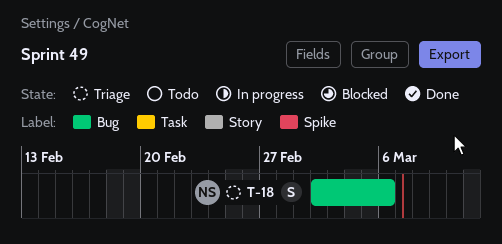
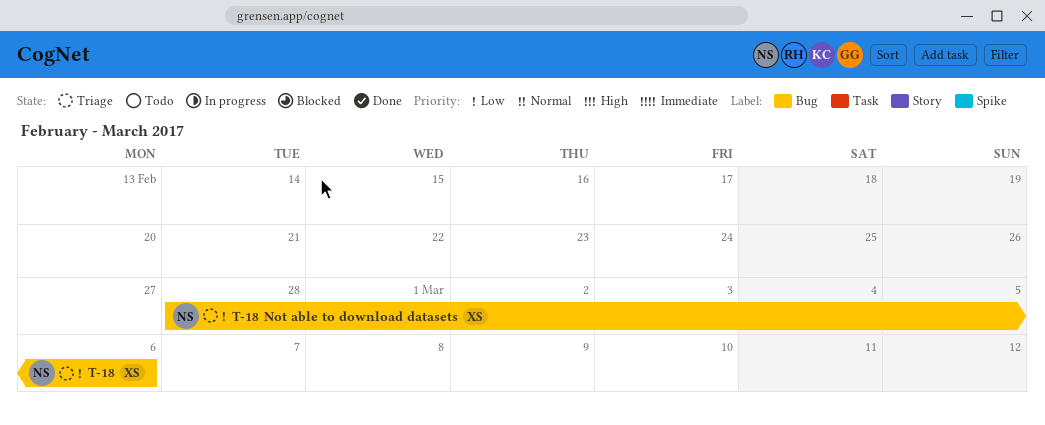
T-18, estimate: S -> XS
T-18, start: Mar 2 -> Feb 28

